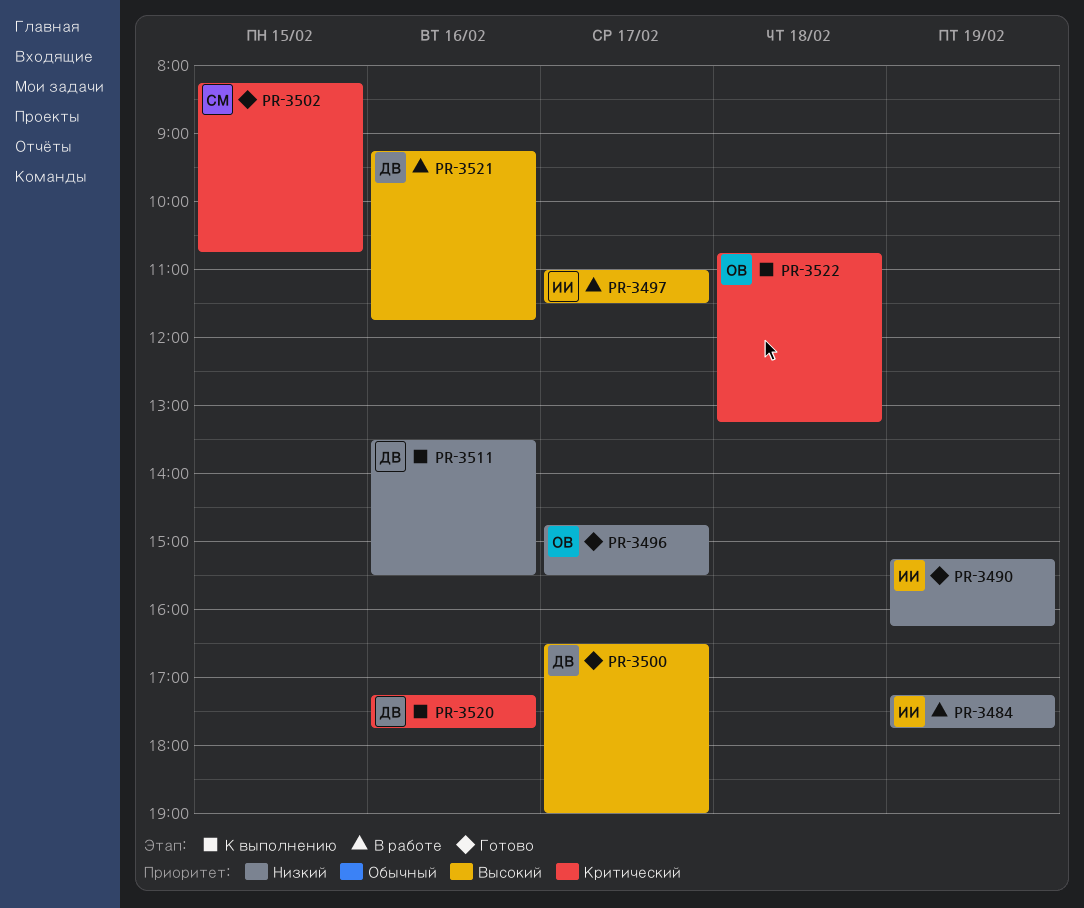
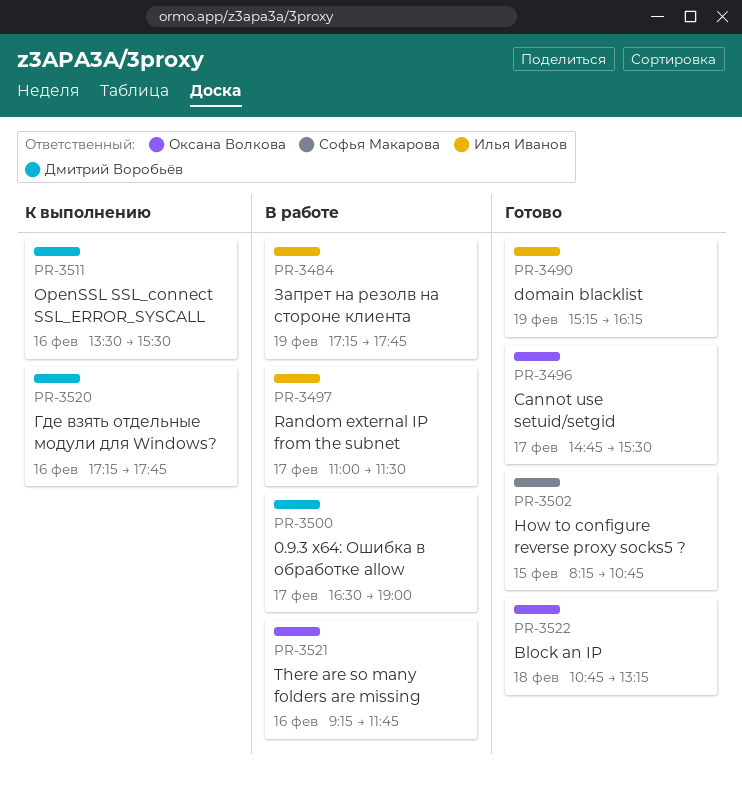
PR-3500, status: Готово -> В работе
PR-3521, owner: Дмитрий Воробьёв -> Оксана Волкова
PR-3522, status: К выполнению -> Готово

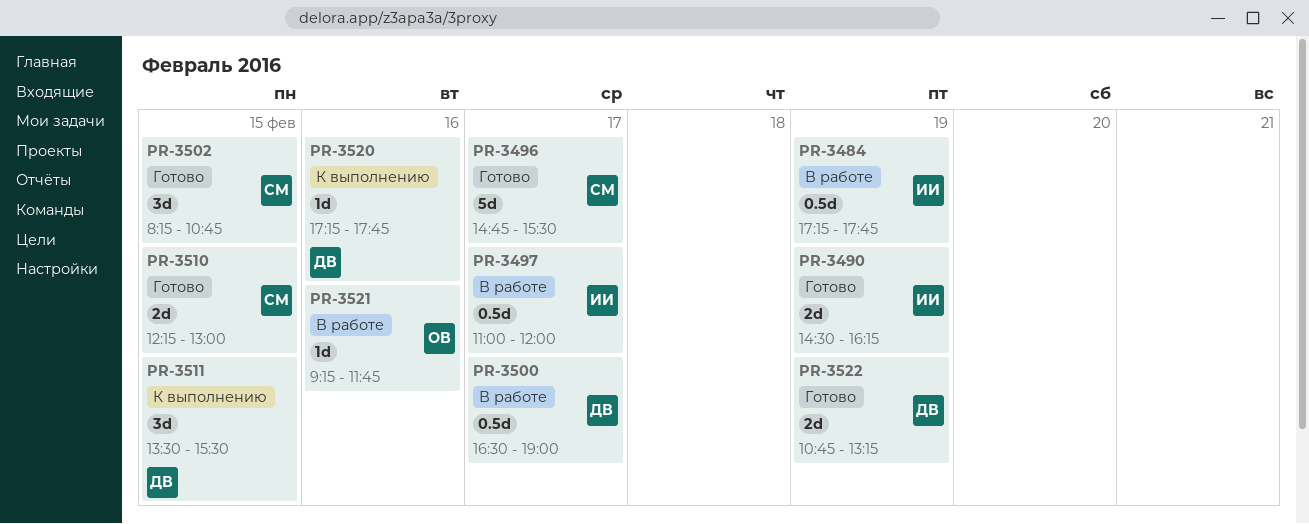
PR-3490, begins: 15:15 -> 14:30
PR-3496, owner: Оксана Волкова -> Софья Макарова
PR-3497, ends: 11:30 -> 12:00
PR-3510: none -> present
PR-3511, day: Feb 16 -> Feb 15
PR-3522, owner: Оксана Волкова -> Дмитрий Воробьёв
PR-3522, day: Feb 18 -> Feb 19

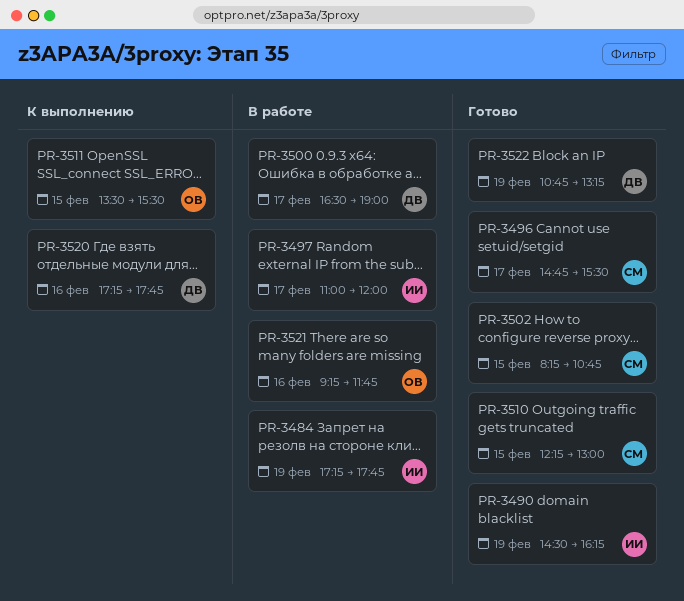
PR-3511, owner: ДВ -> ОВ

